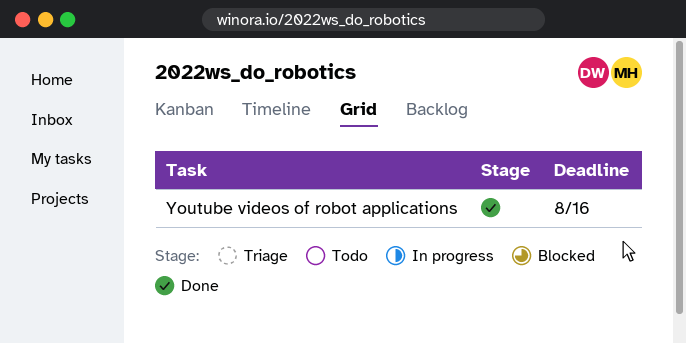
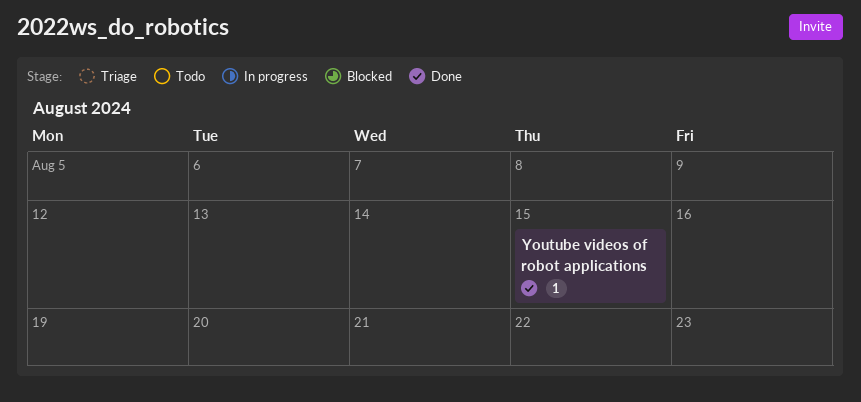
Youtube videos of robot applications, due: Aug 16 -> Aug 15

